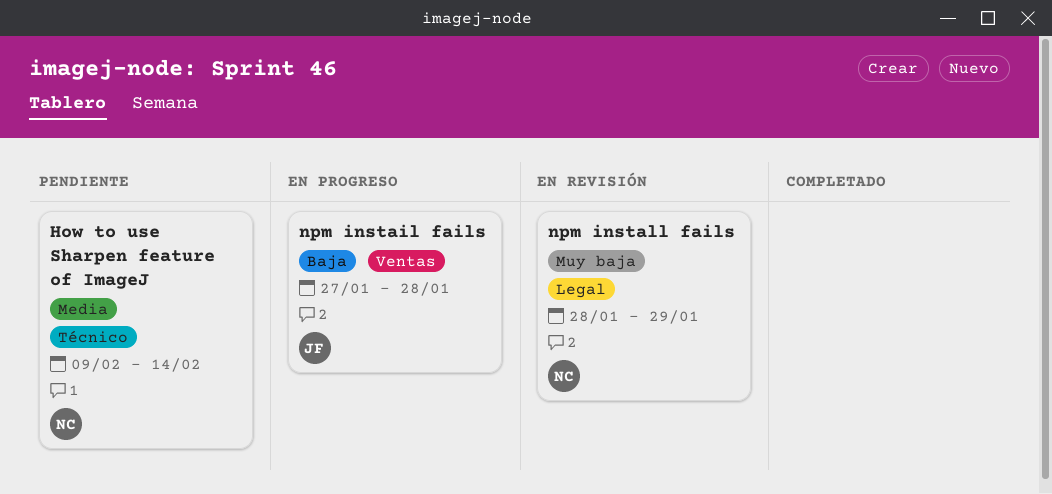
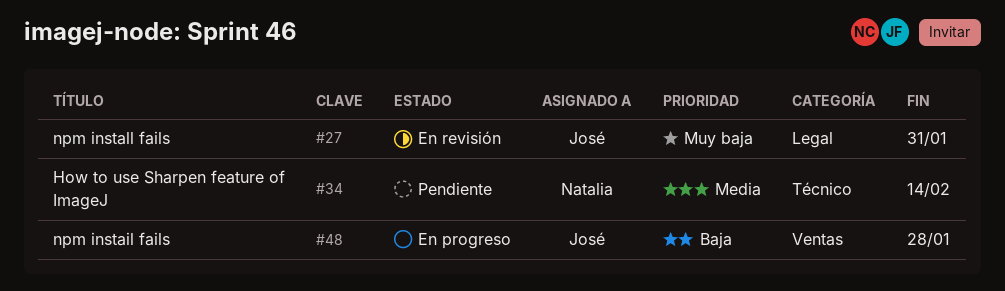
npm install fails, owner: Natalia -> José
npm install fails, due: Jan 29 -> Jan 31

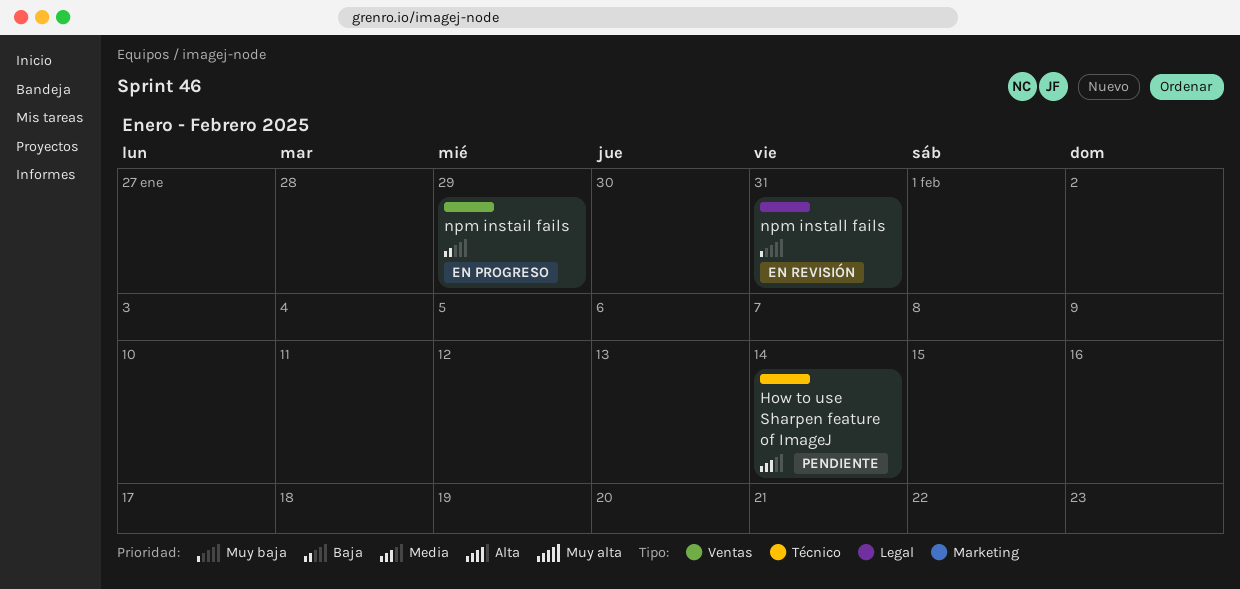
npm instail fails, due: Jan 28 -> Jan 29

